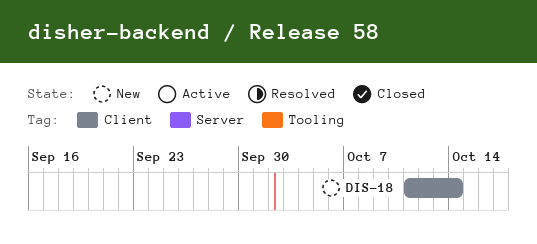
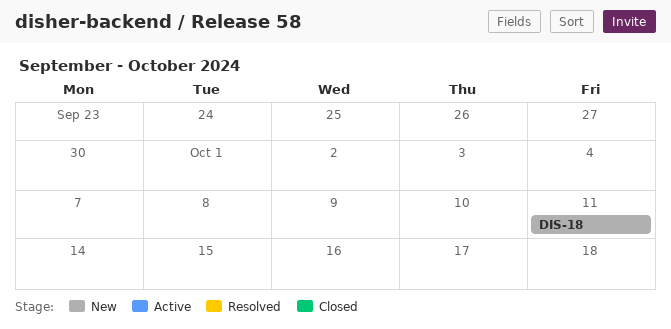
DIS-18, due: Oct 14 -> Oct 11

